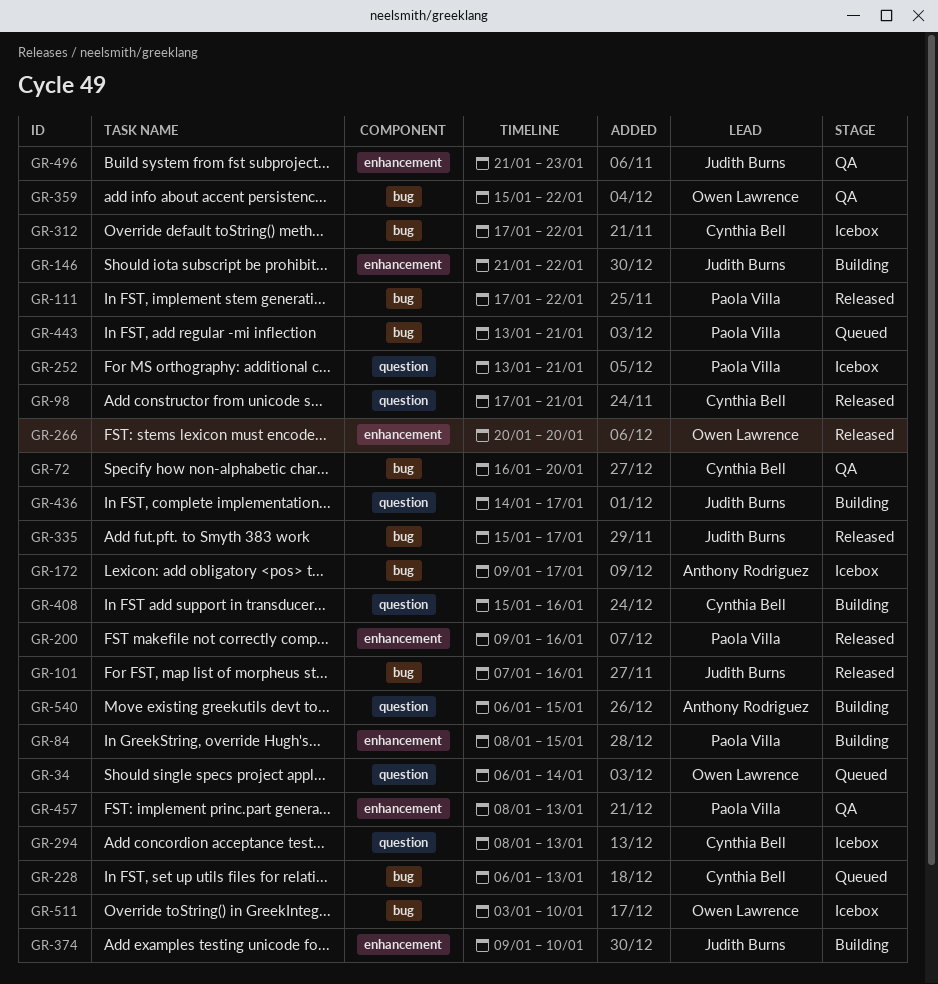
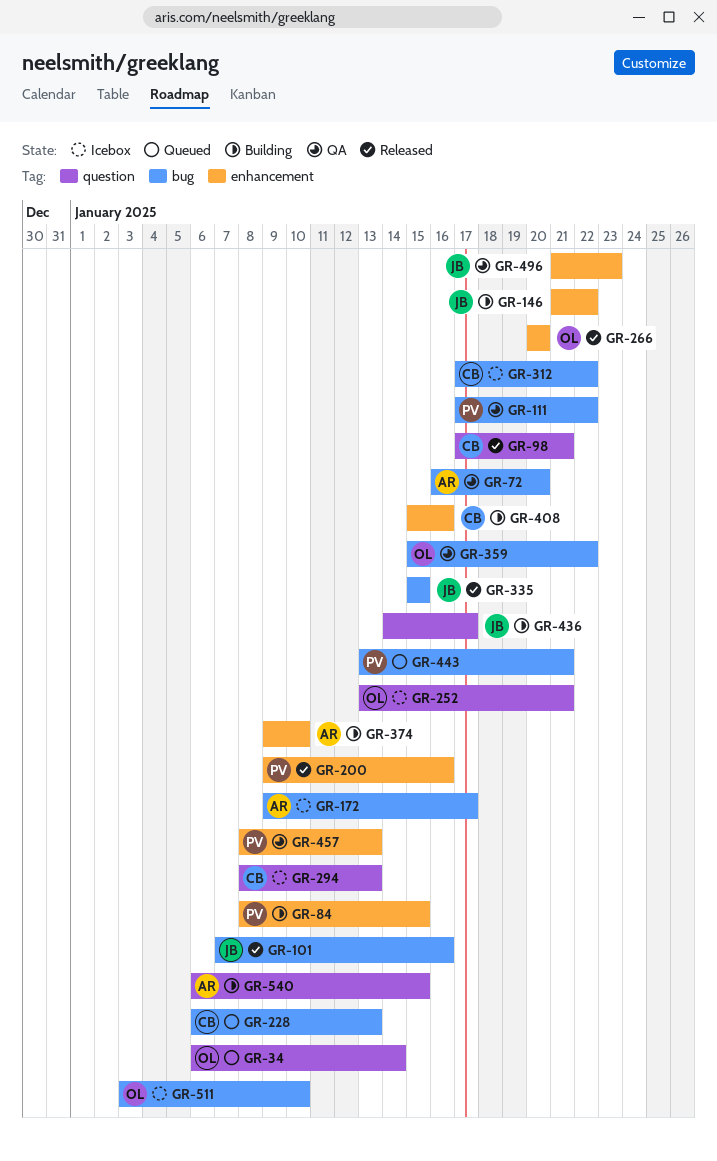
GR-72, owner: Cynthia Bell -> Anthony Rodriguez
GR-111, status: Released -> QA
GR-252, owner: Paola Villa -> Owen Lawrence
GR-335, due: Jan 17 -> Jan 15
GR-374, owner: Judith Burns -> Anthony Rodriguez
GR-408, label: question -> enhancement

